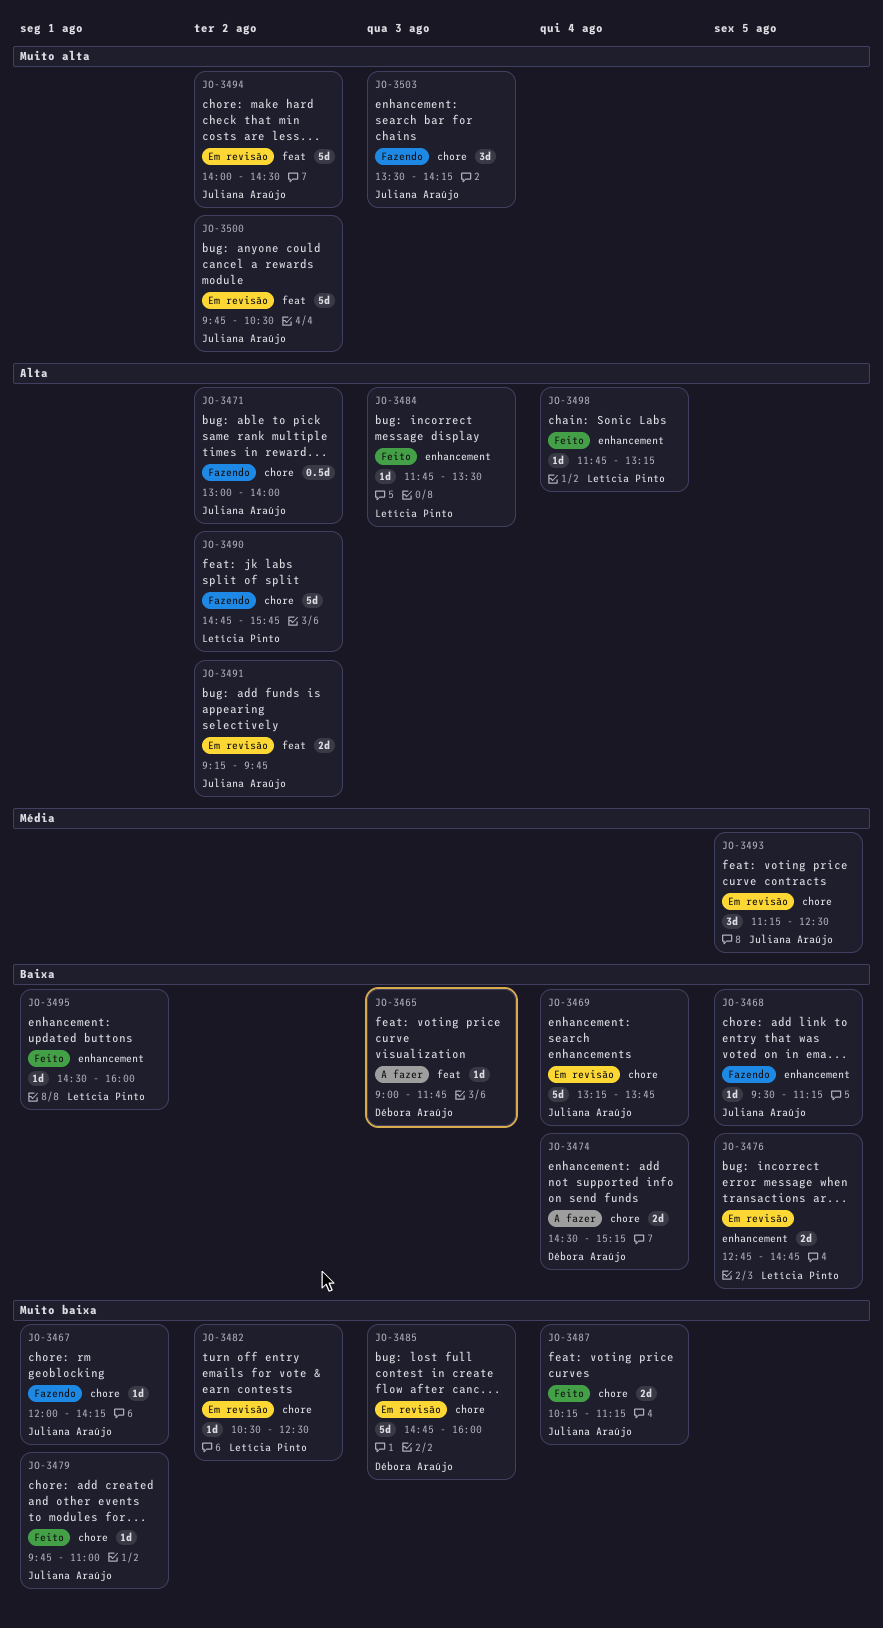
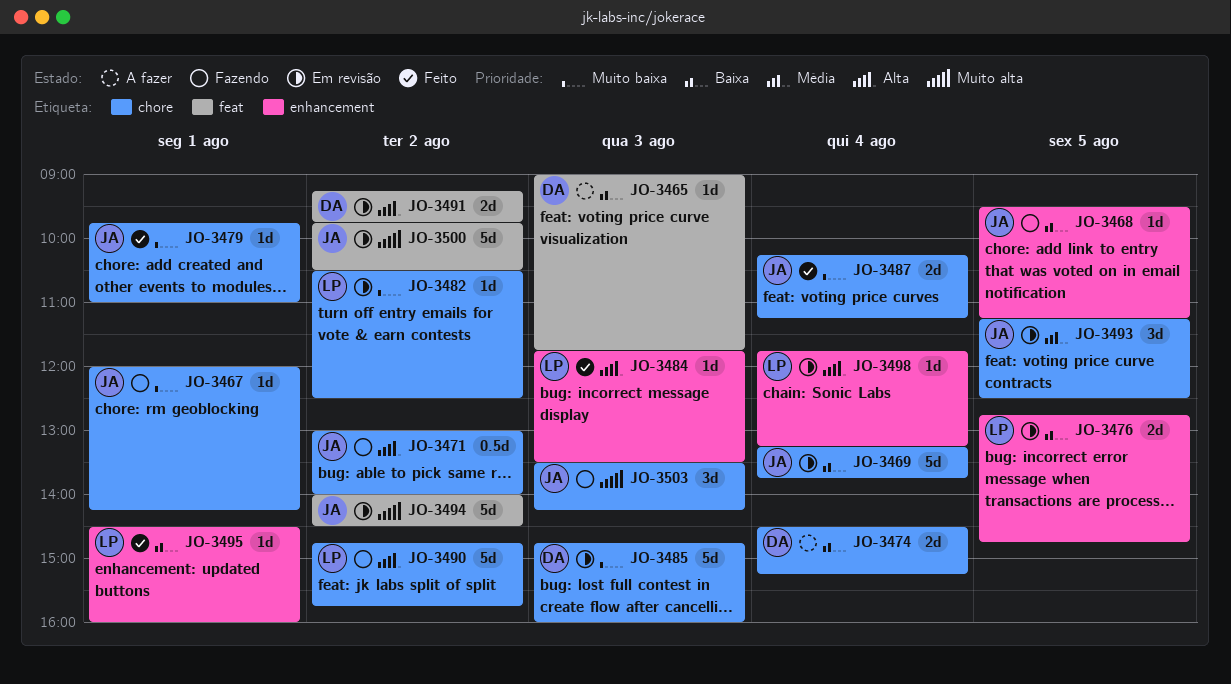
JO-3491, owner: Juliana Araújo -> Débora Araújo
JO-3498, status: Feito -> Em revisão

